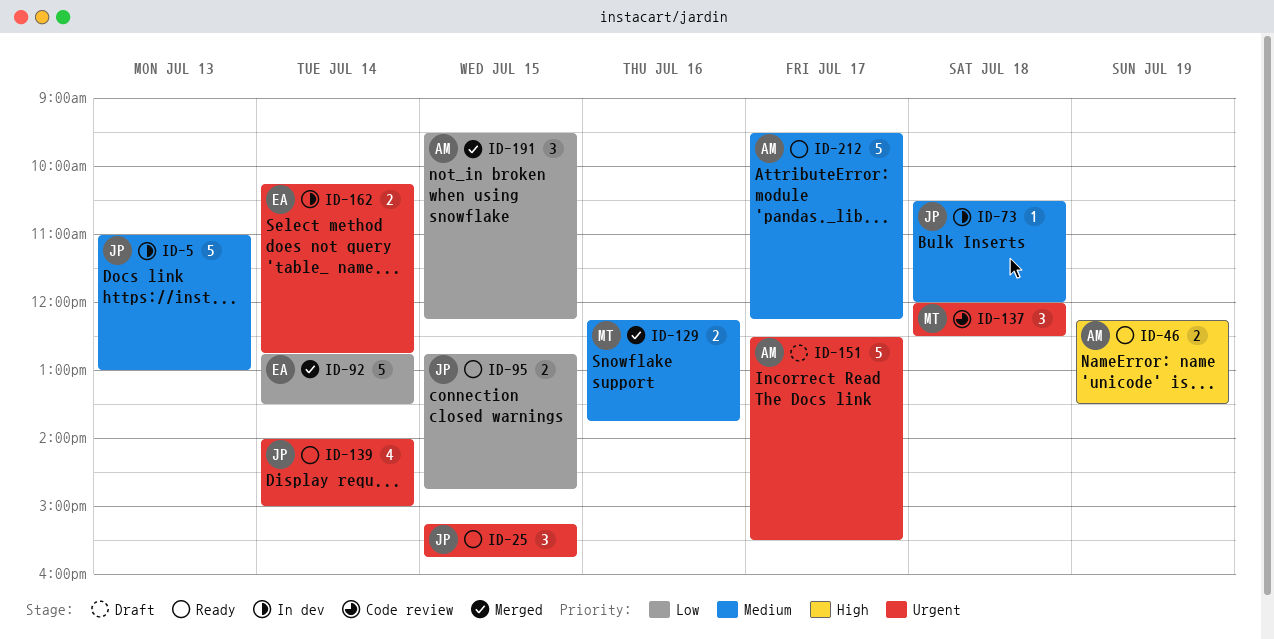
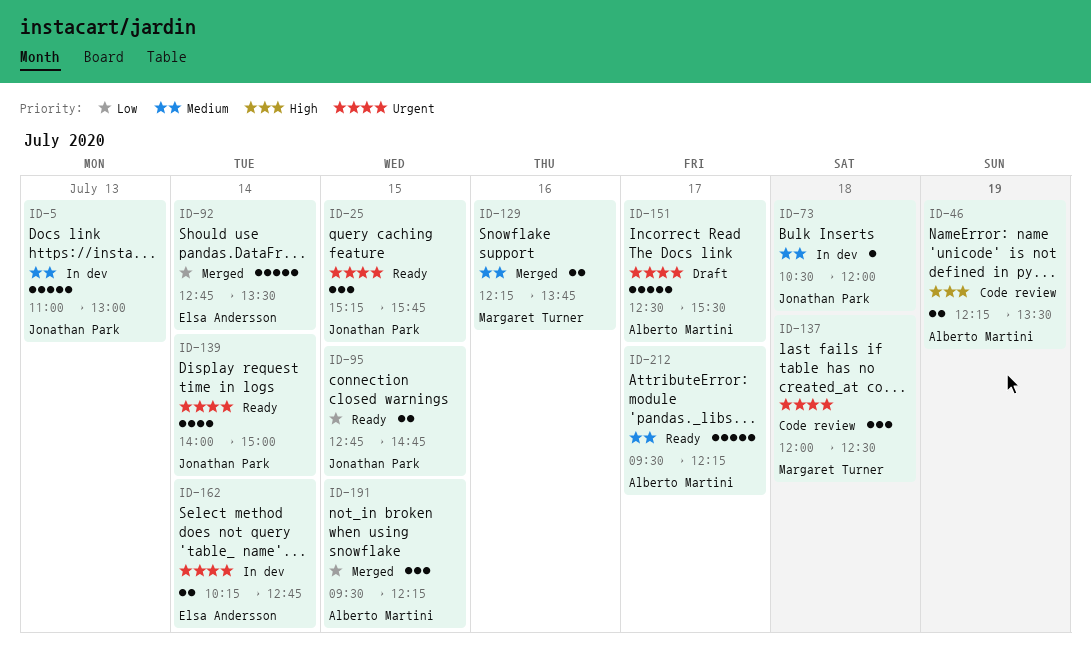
ID-46, status: Ready -> Code review

